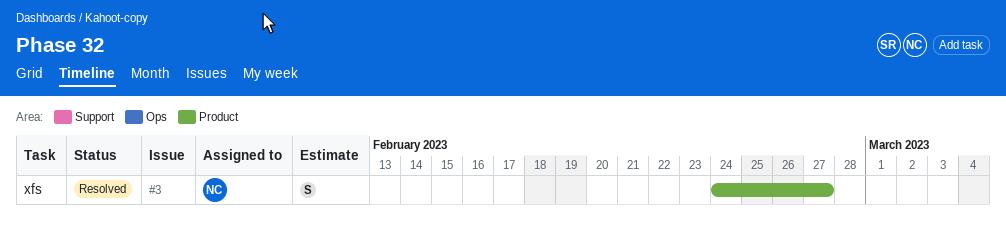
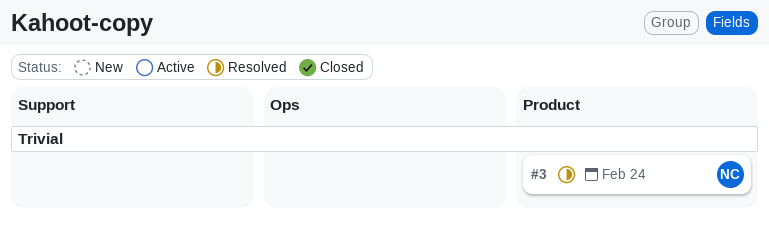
#3, due: Feb 27 -> Feb 24

